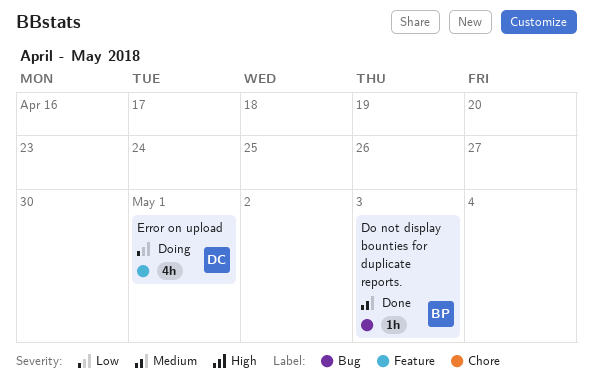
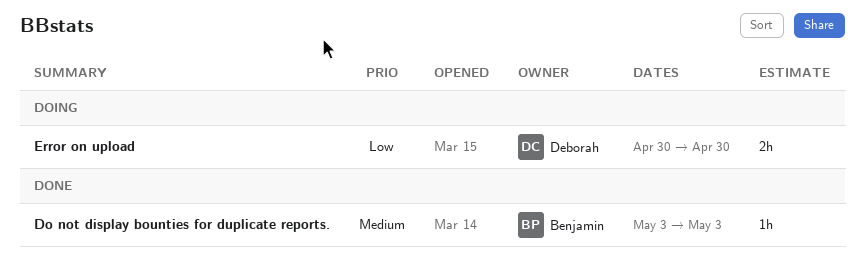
Error on upload, estimate: 4h -> 2h
Error on upload, due: May 1 -> Apr 30

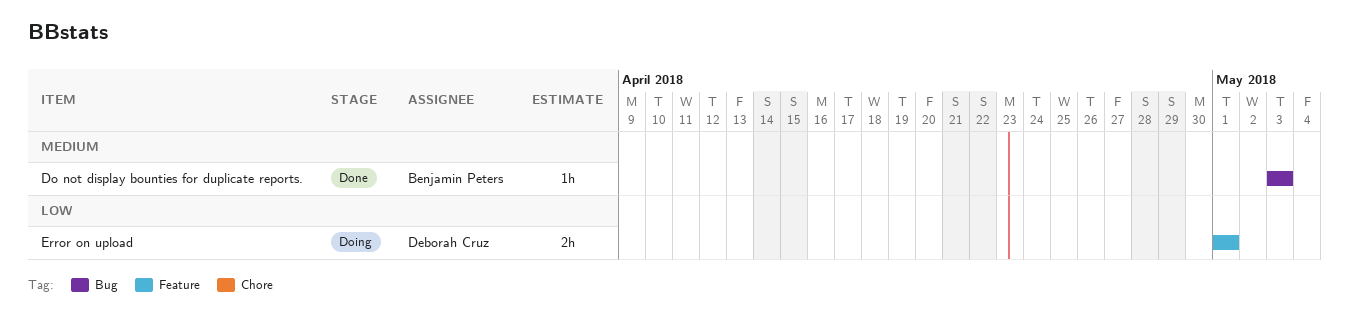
Error on upload, start: Apr 30 -> May 1
Error on upload, due: Apr 30 -> May 1

